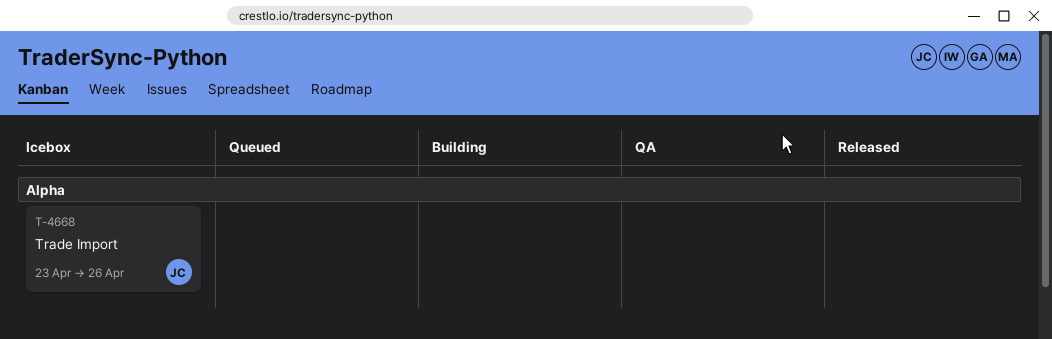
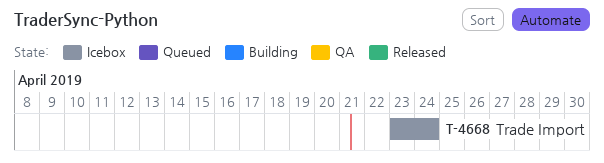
T-4668, due: Apr 26 -> Apr 24

